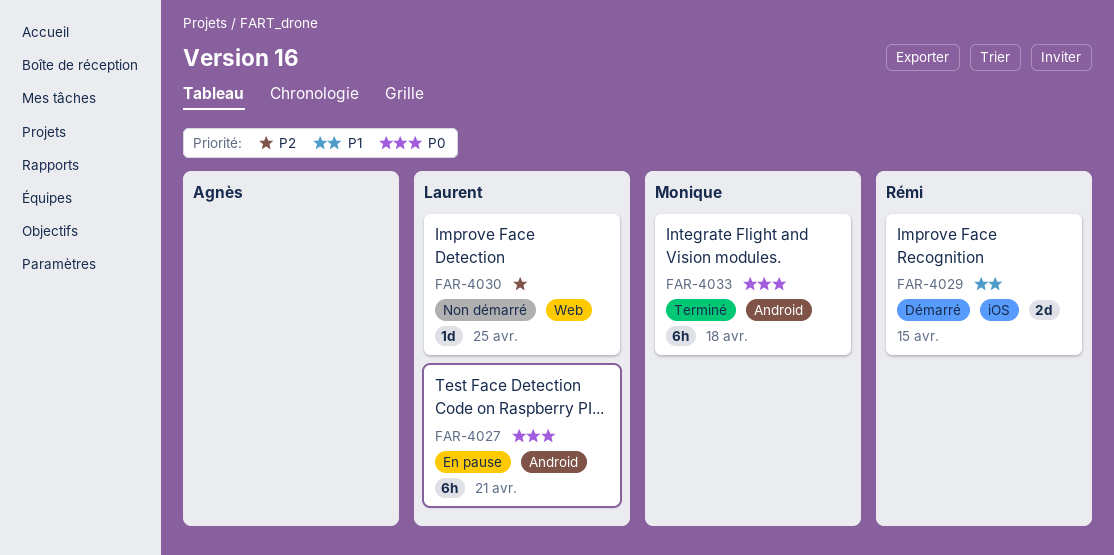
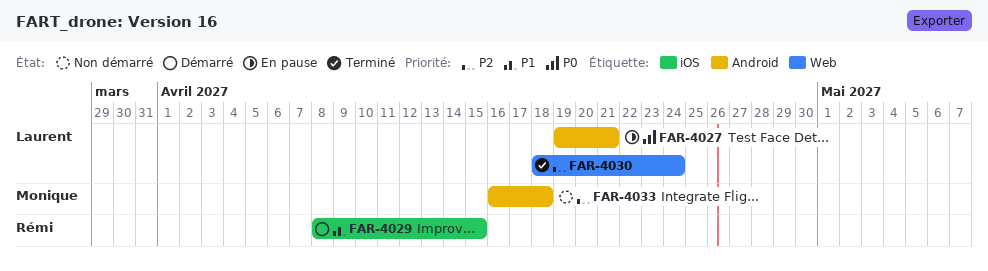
FAR-4030, status: Non démarré -> Terminé
FAR-4030, due: Apr 25 -> Apr 24
FAR-4033, status: Terminé -> Non démarré
FAR-4033, priority: P0 -> P2

